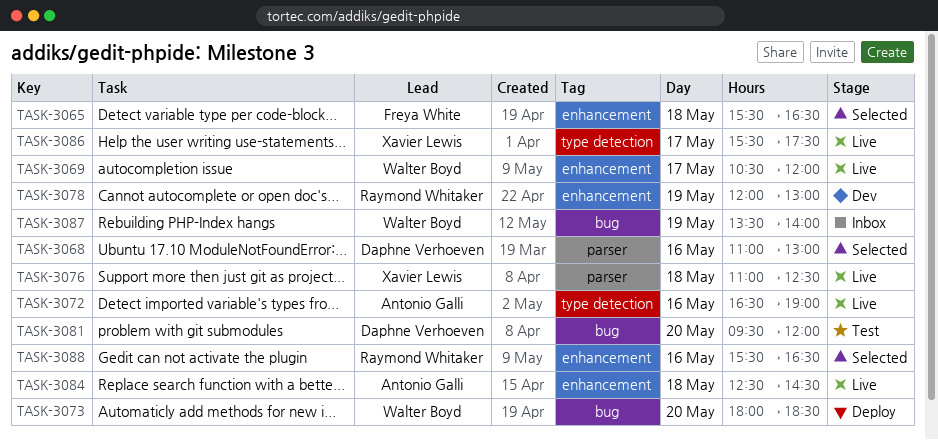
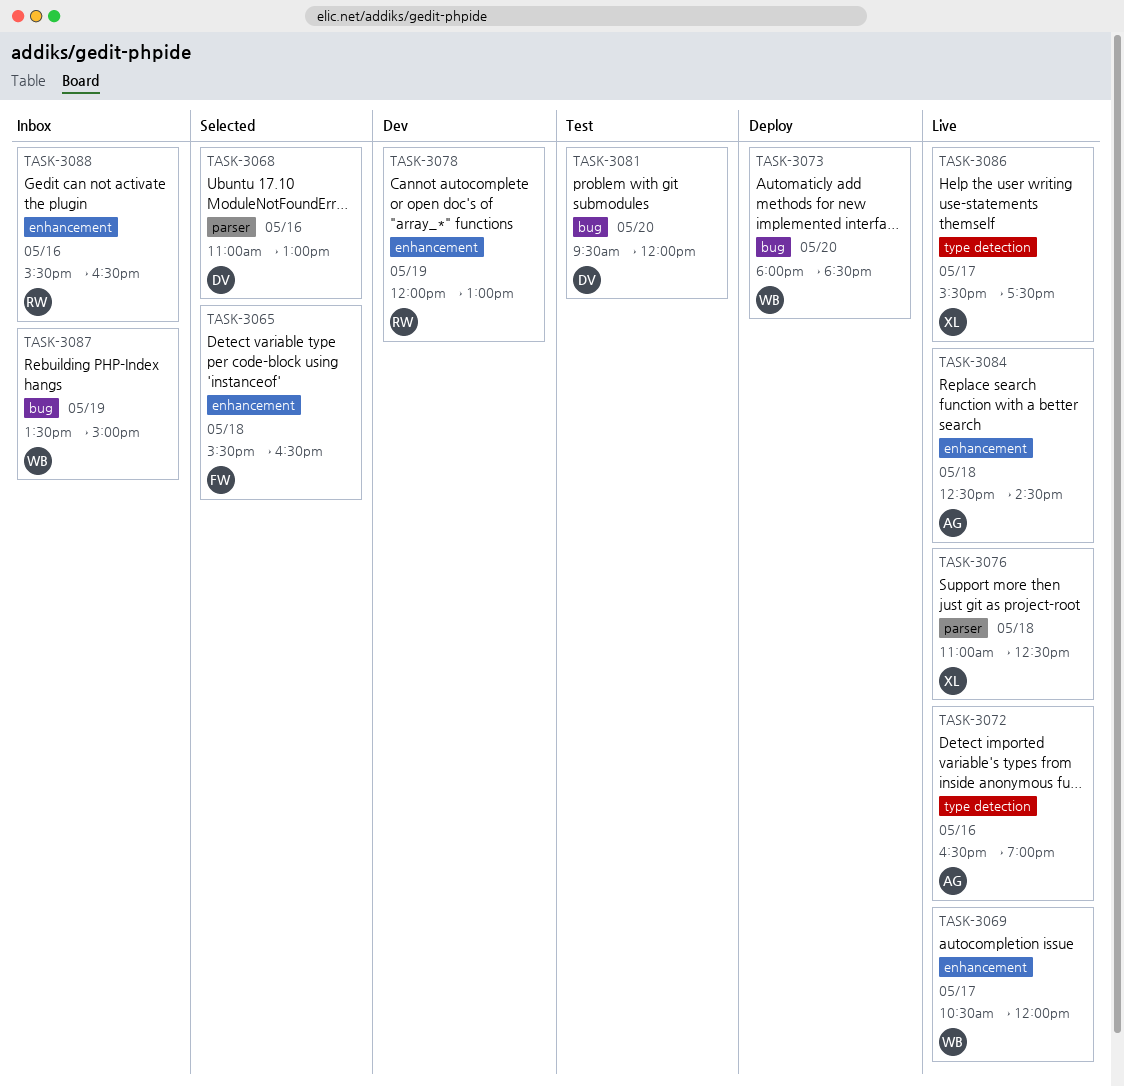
TASK-3087, ends: 14:00 -> 15:00
TASK-3088, status: Selected -> Inbox

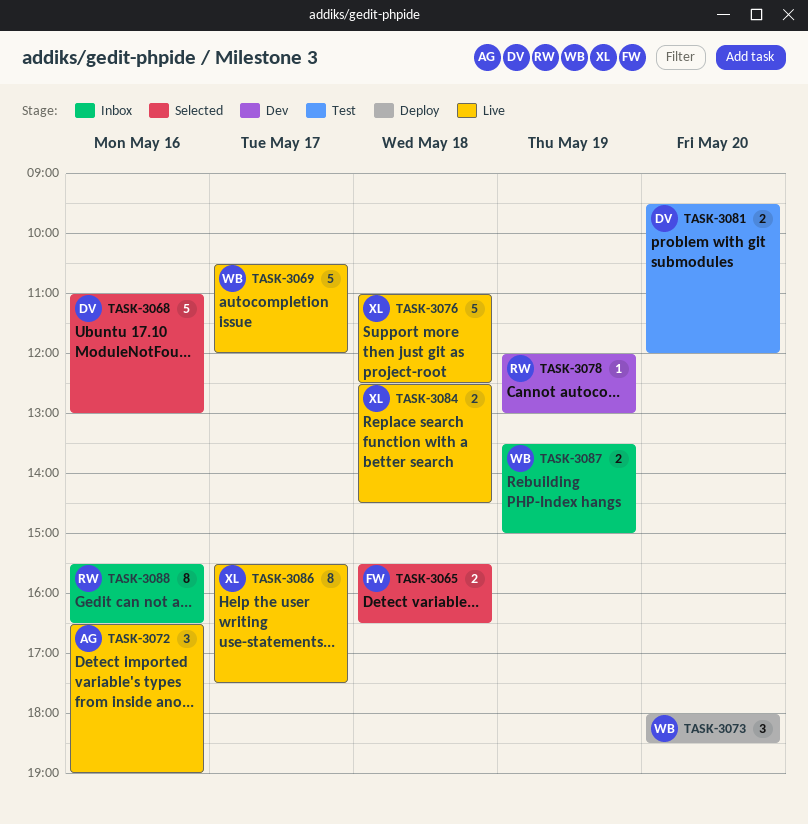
TASK-3084, owner: AG -> XL

